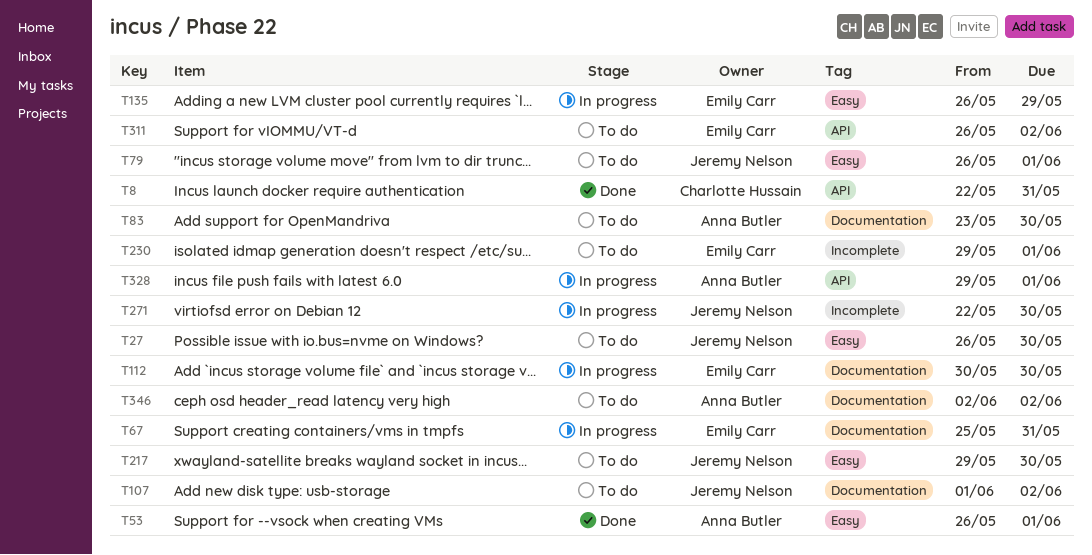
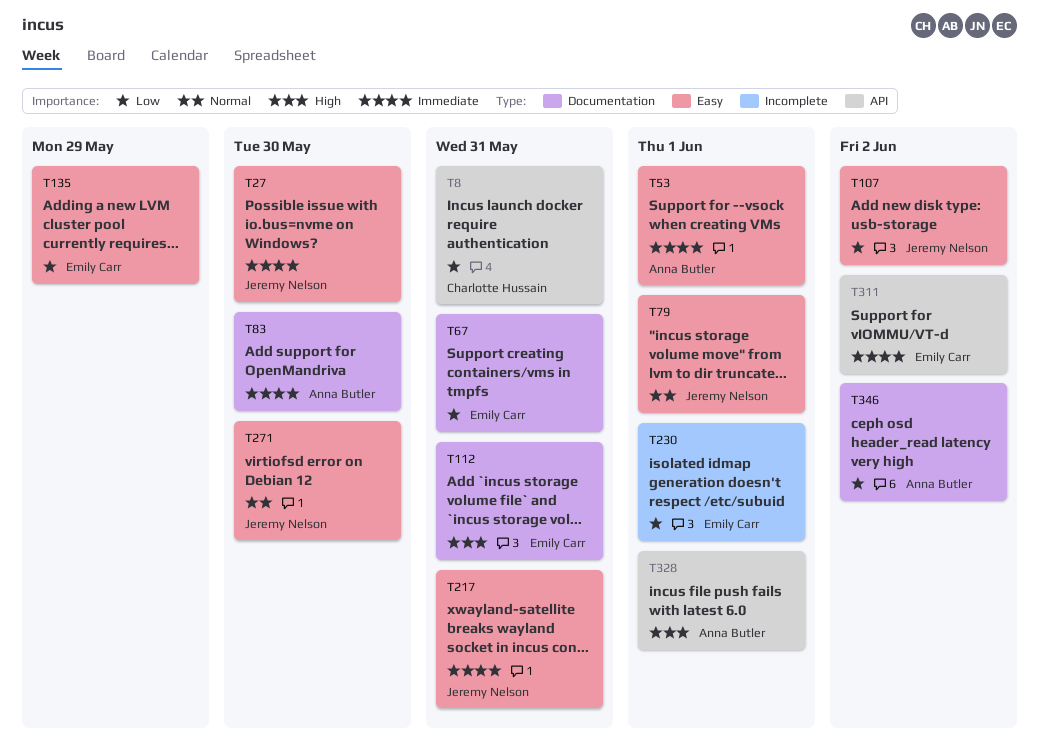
T107, label: Documentation -> Easy
T112, due: May 30 -> May 31
T217, due: May 30 -> May 31
T271, label: Incomplete -> Easy

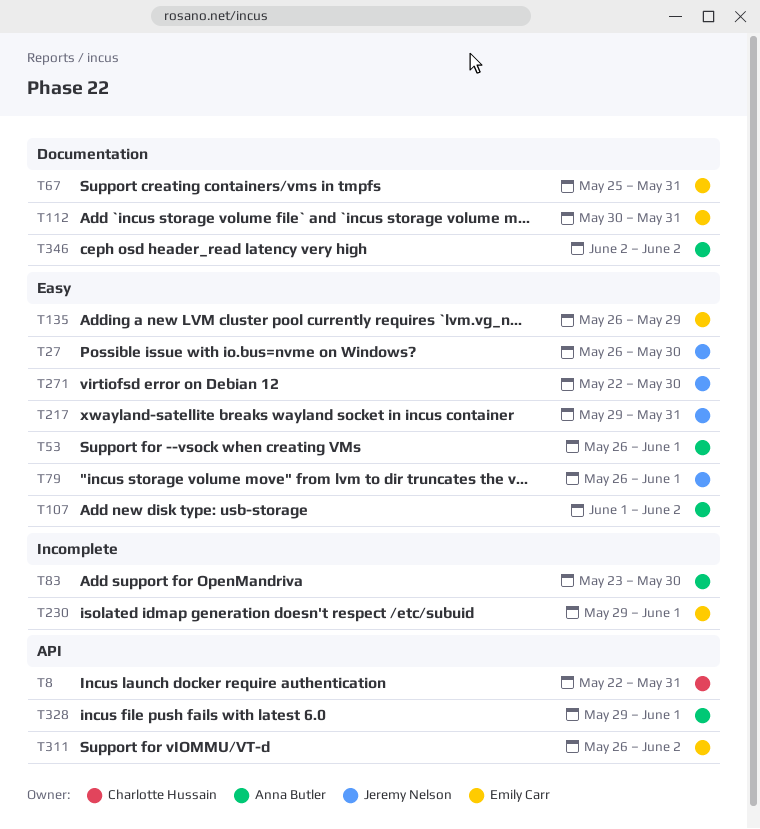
T83, label: Documentation -> Incomplete
T107, owner: Jeremy Nelson -> Anna Butler

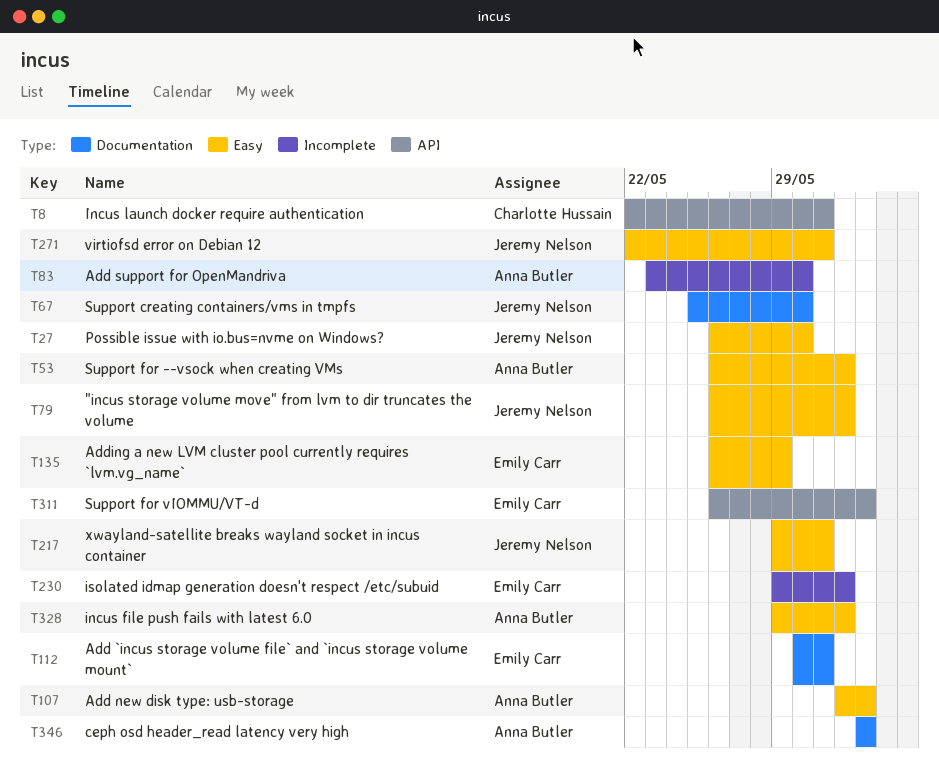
T67, owner: Emily Carr -> Jeremy Nelson
T67, due: May 31 -> May 30
T271, due: May 30 -> May 31
T328, label: API -> Easy

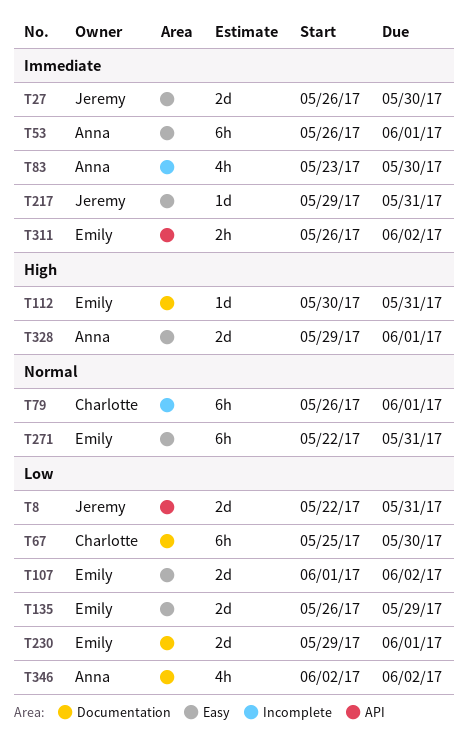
T8, owner: Charlotte Hussain -> Jeremy Nelson
T67, owner: Jeremy Nelson -> Charlotte Hussain
T79, owner: Jeremy Nelson -> Charlotte Hussain
T79, label: Easy -> Incomplete
T107, owner: Anna Butler -> Emily Carr
T230, label: Incomplete -> Documentation
T271, owner: Jeremy Nelson -> Emily Carr

